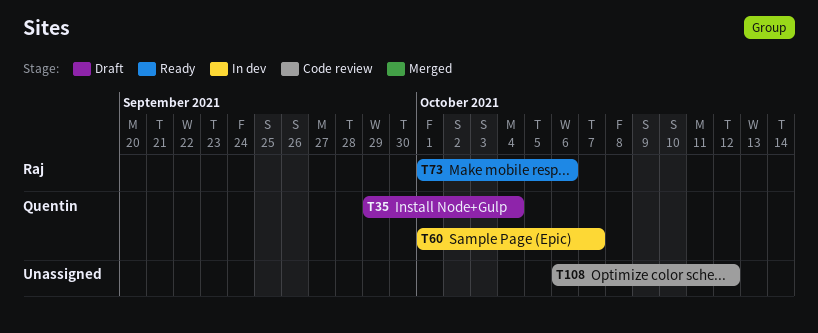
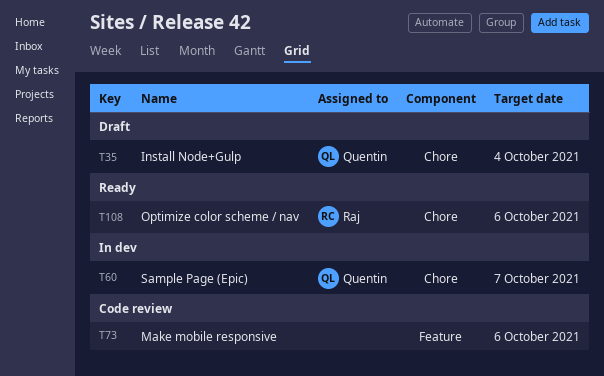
T73, status: Ready -> Code review
T73, owner: Raj -> none
T108, status: Code review -> Ready
T108, owner: none -> Raj
T108, due: Oct 12 -> Oct 6

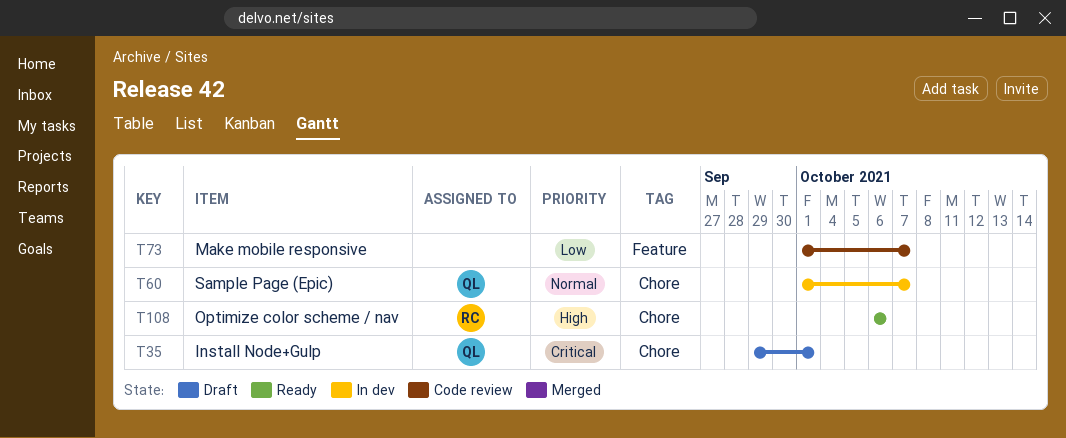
T35, due: Oct 4 -> Oct 1
T73, due: Oct 6 -> Oct 7

